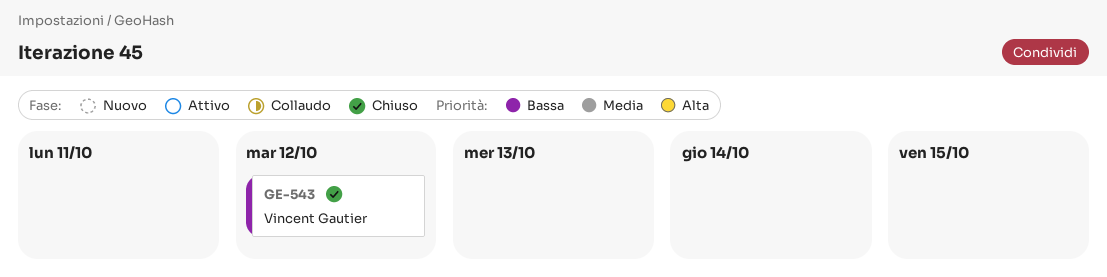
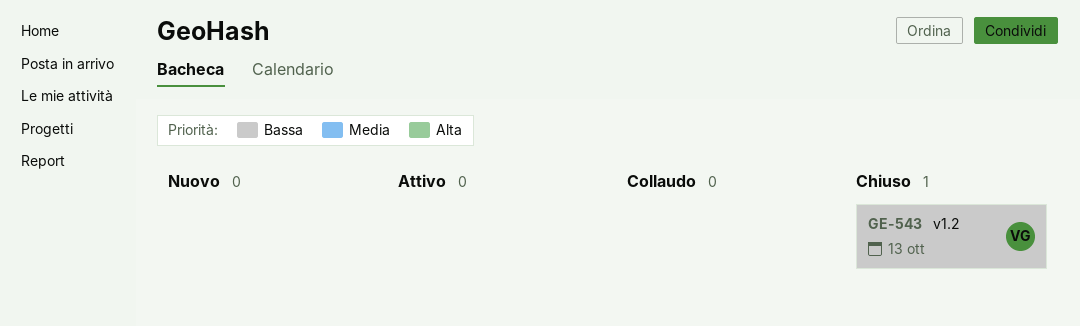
GE-543, due: Oct 12 -> Oct 13

